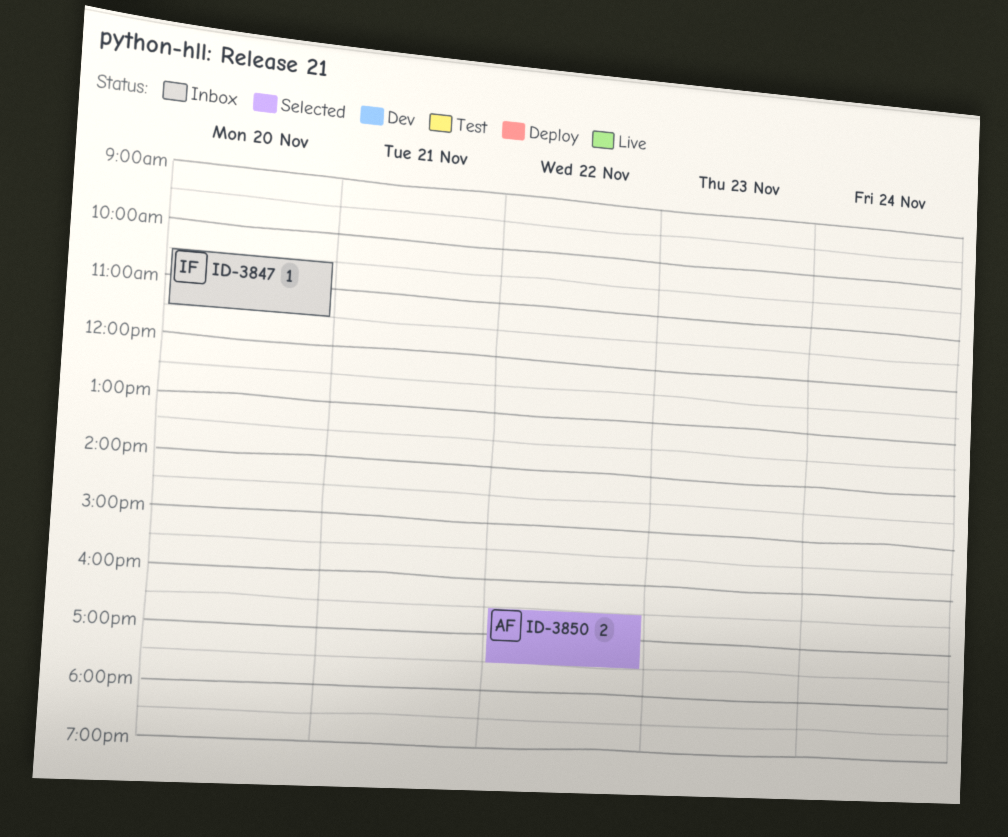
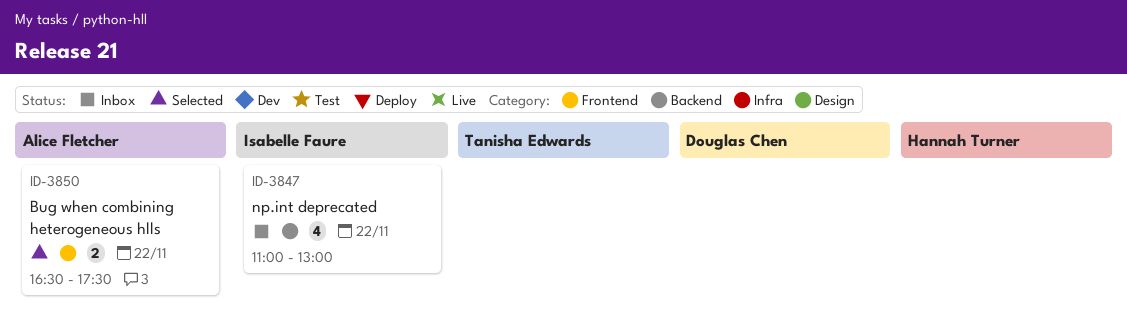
ID-3847, estimate: 1 -> 4
ID-3847, day: Nov 20 -> Nov 22
ID-3847, begins: 10:30 -> 11:00
ID-3847, ends: 11:30 -> 13:00

